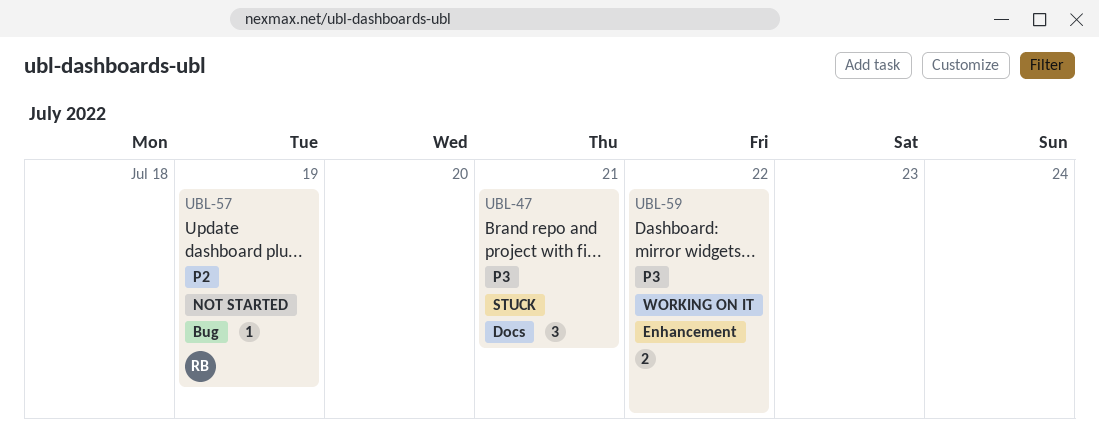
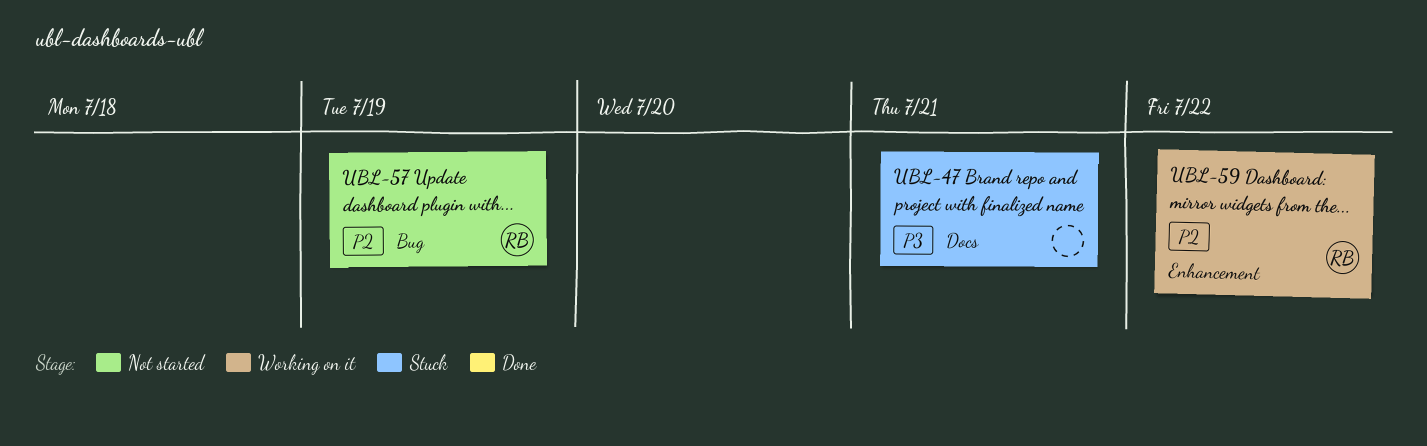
UBL-59, owner: none -> RB
UBL-59, priority: P3 -> P2

